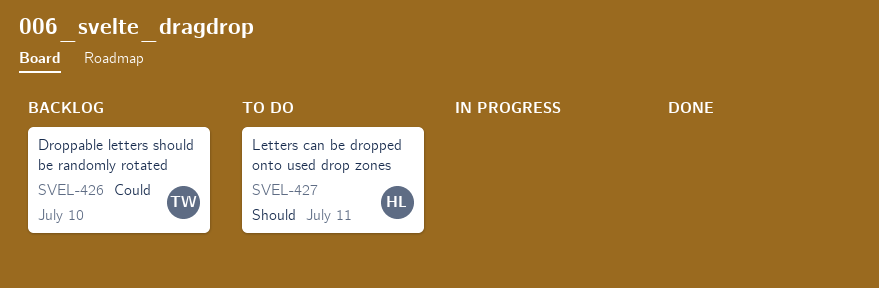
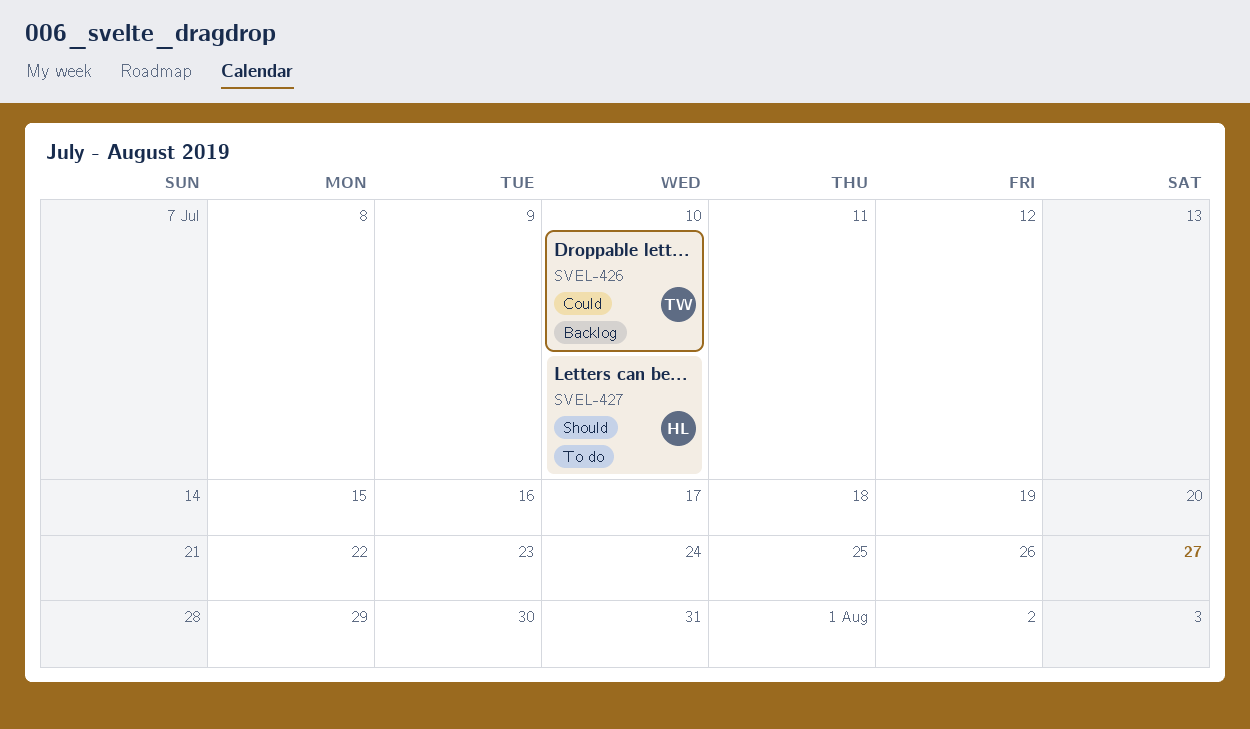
SVEL-427, due: Jul 11 -> Jul 10

